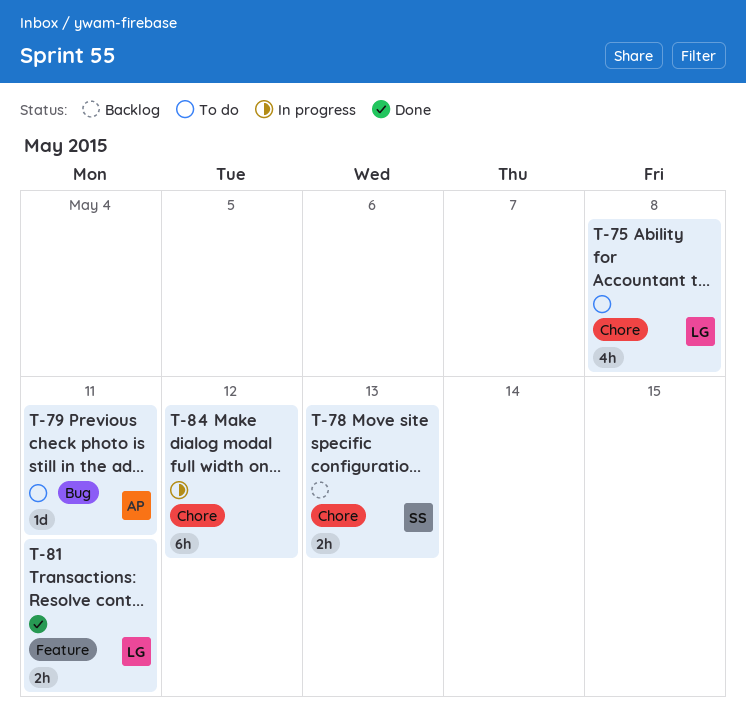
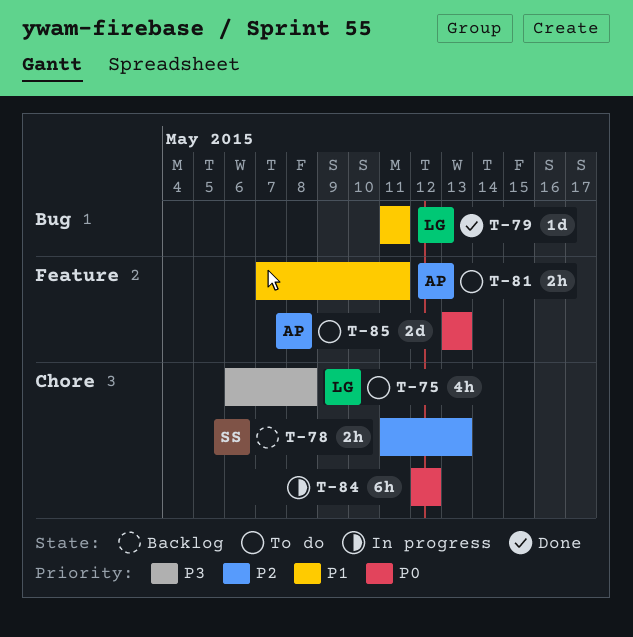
T-79, status: To do -> Done
T-79, owner: AP -> LG
T-81, status: Done -> To do
T-81, owner: LG -> AP
T-85: none -> present

